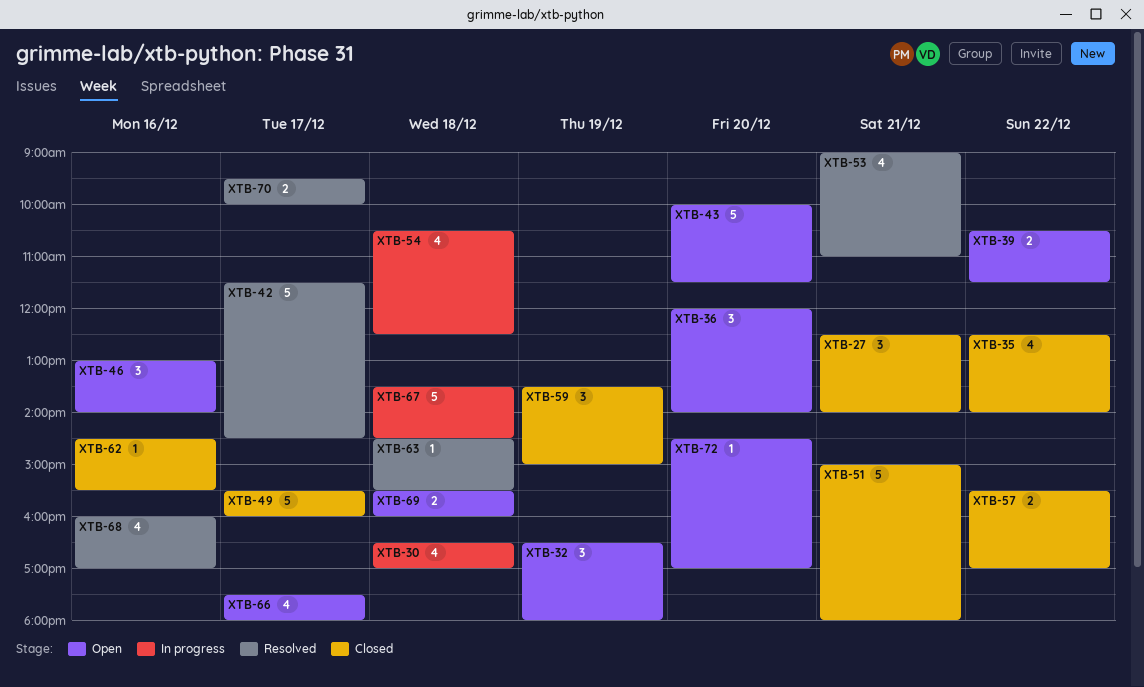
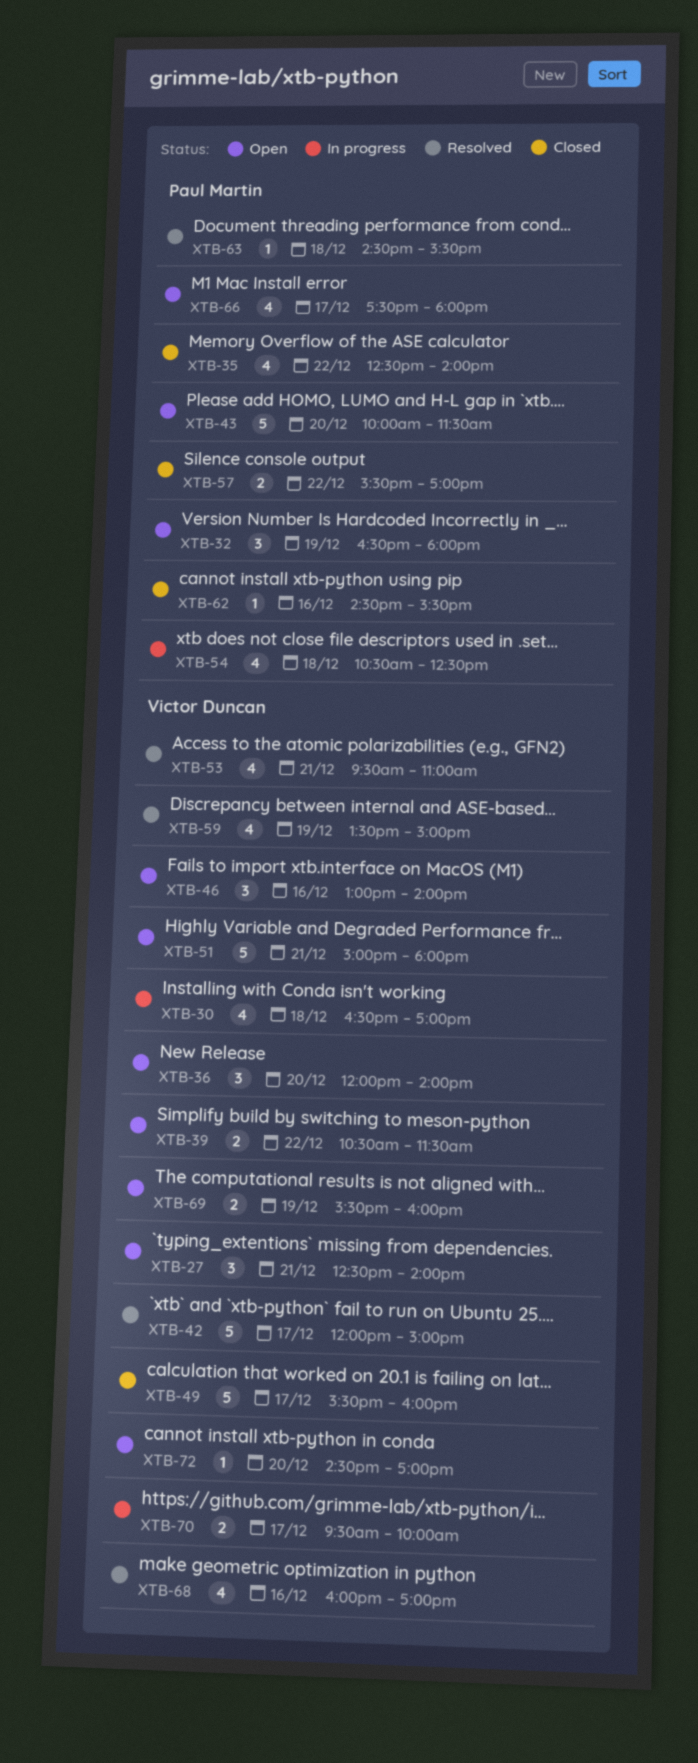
XTB-27, status: Closed -> Open
XTB-42, begins: 11:30 -> 12:00
XTB-42, ends: 14:30 -> 15:00
XTB-51, status: Closed -> Open
XTB-53, begins: 09:00 -> 09:30
XTB-59, status: Closed -> Resolved
XTB-59, estimate: 3 -> 4
XTB-67: present -> none
XTB-69, day: Dec 18 -> Dec 19
XTB-70, status: Resolved -> In progress

